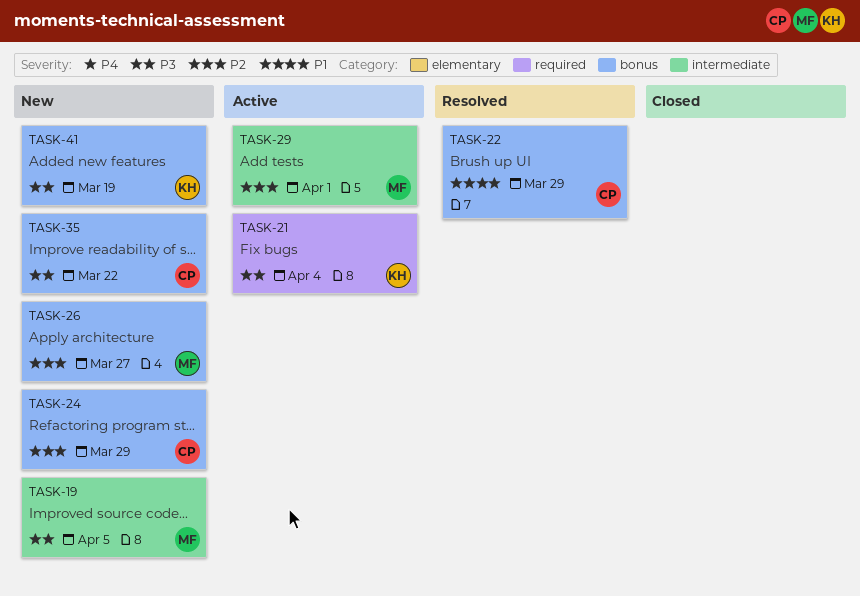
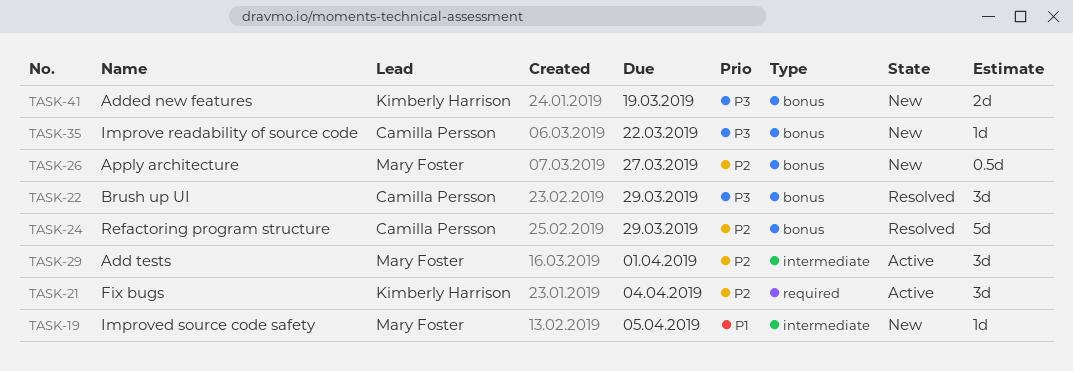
TASK-19, priority: P3 -> P1
TASK-21, priority: P3 -> P2
TASK-22, priority: P1 -> P3
TASK-24, status: New -> Resolved

